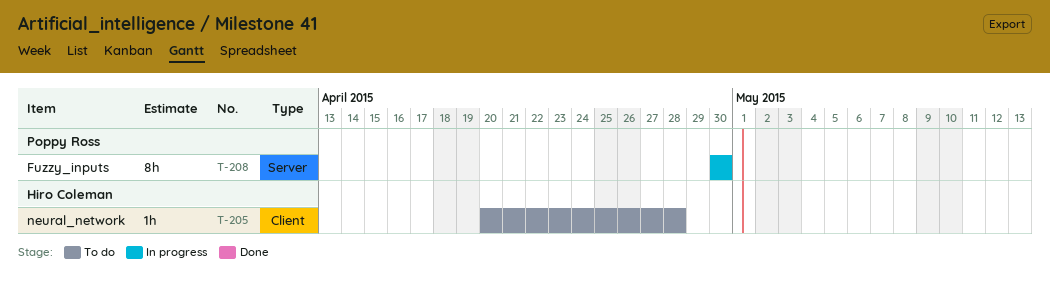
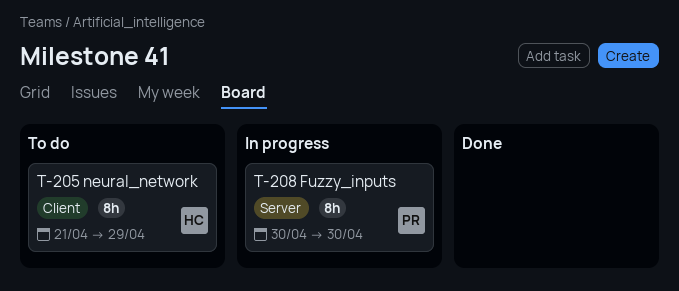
T-205, estimate: 1h -> 8h
T-205, start: Apr 20 -> Apr 21
T-205, due: Apr 28 -> Apr 29

